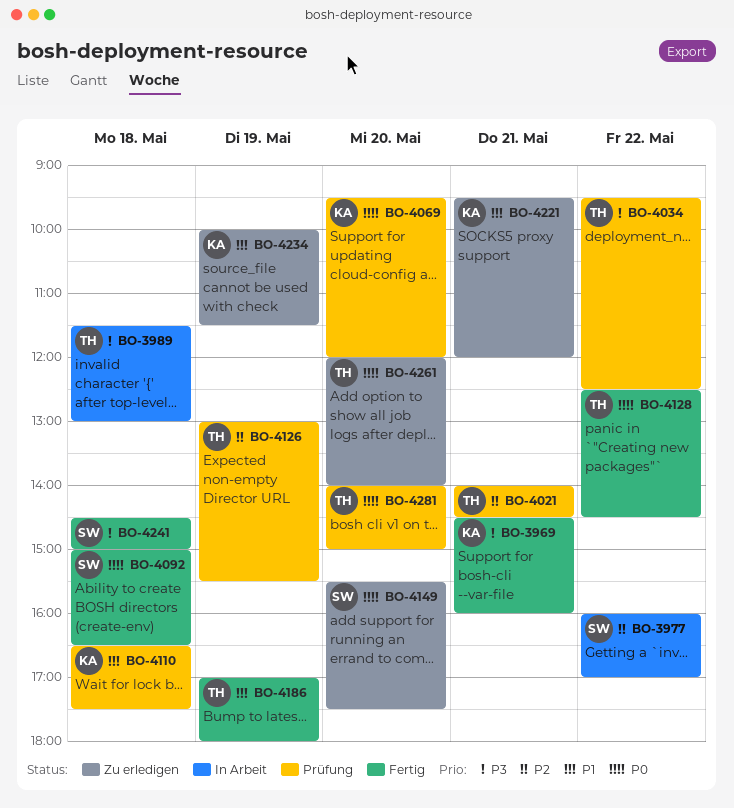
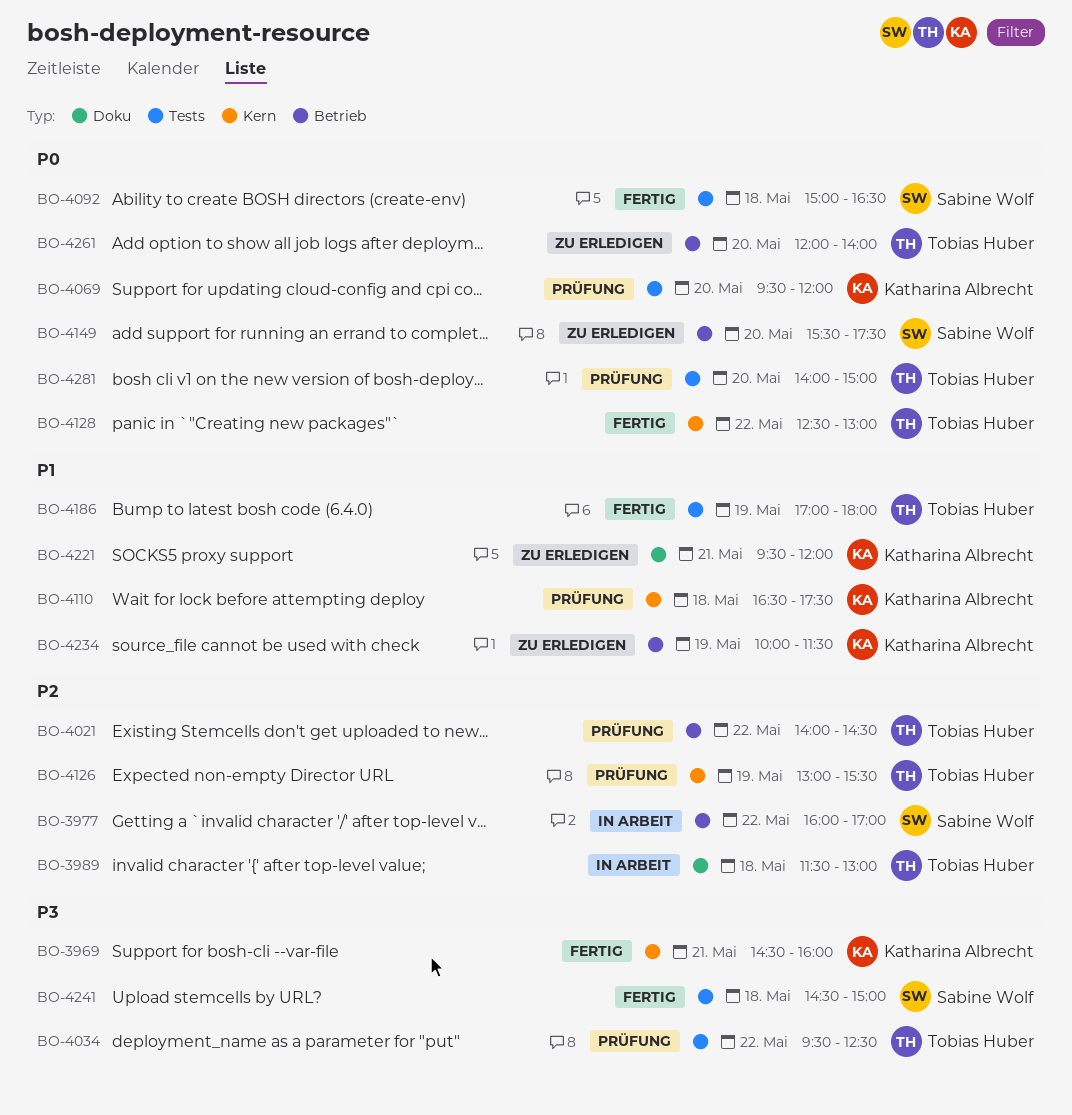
BO-3989, priority: P3 -> P2
BO-4021, day: May 21 -> May 22
BO-4128, ends: 14:30 -> 13:00

